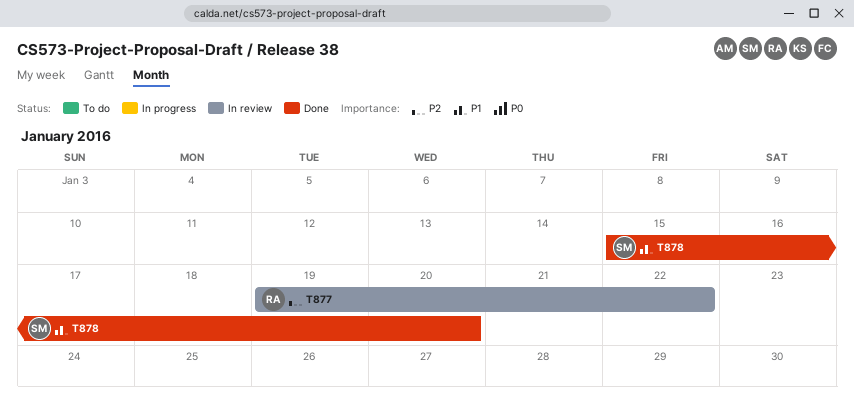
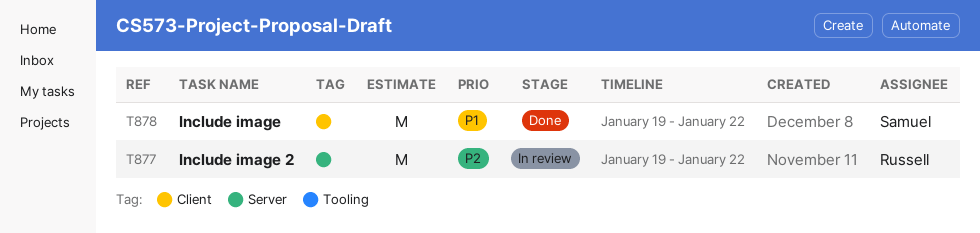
T878, start: Jan 15 -> Jan 19
T878, due: Jan 20 -> Jan 22

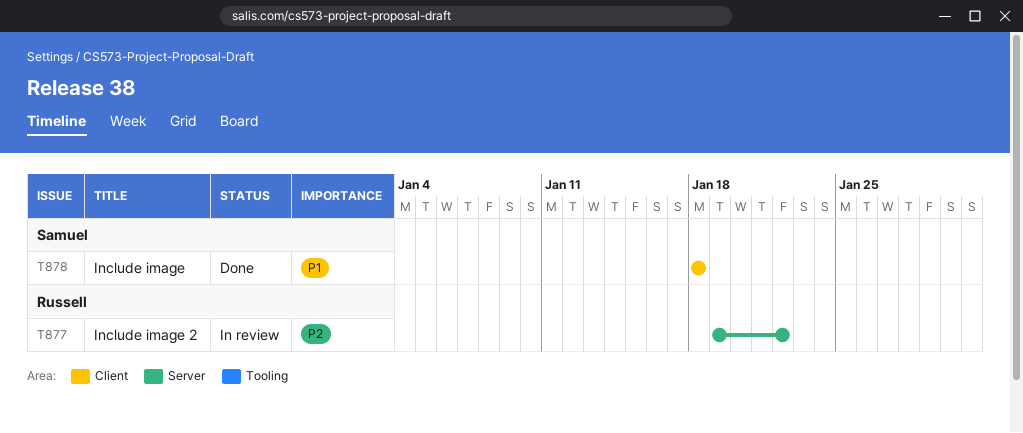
T878, start: Jan 19 -> Jan 18
T878, due: Jan 22 -> Jan 18

